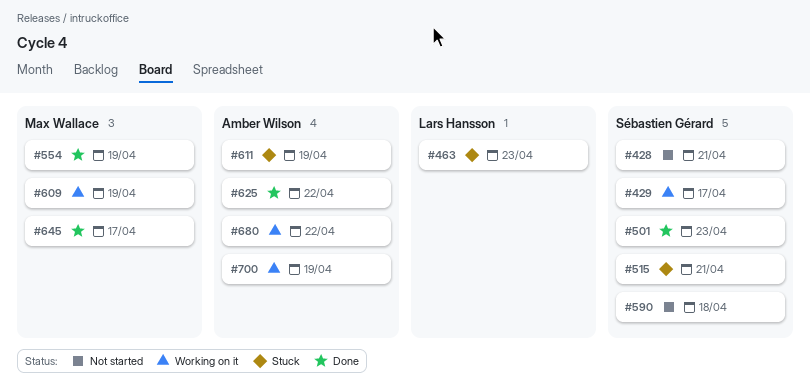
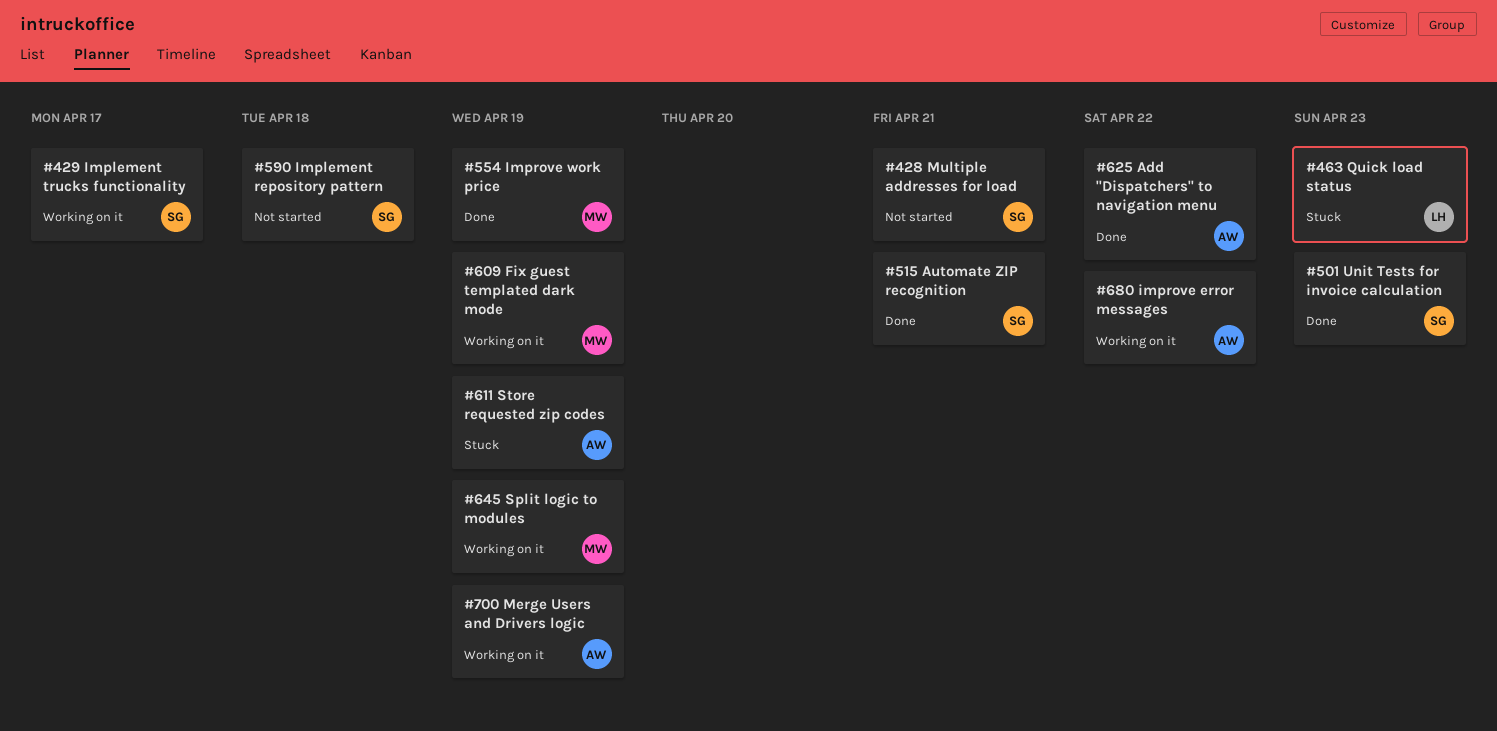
#515, status: Stuck -> Done
#645, status: Done -> Working on it
#645, due: Apr 17 -> Apr 19

